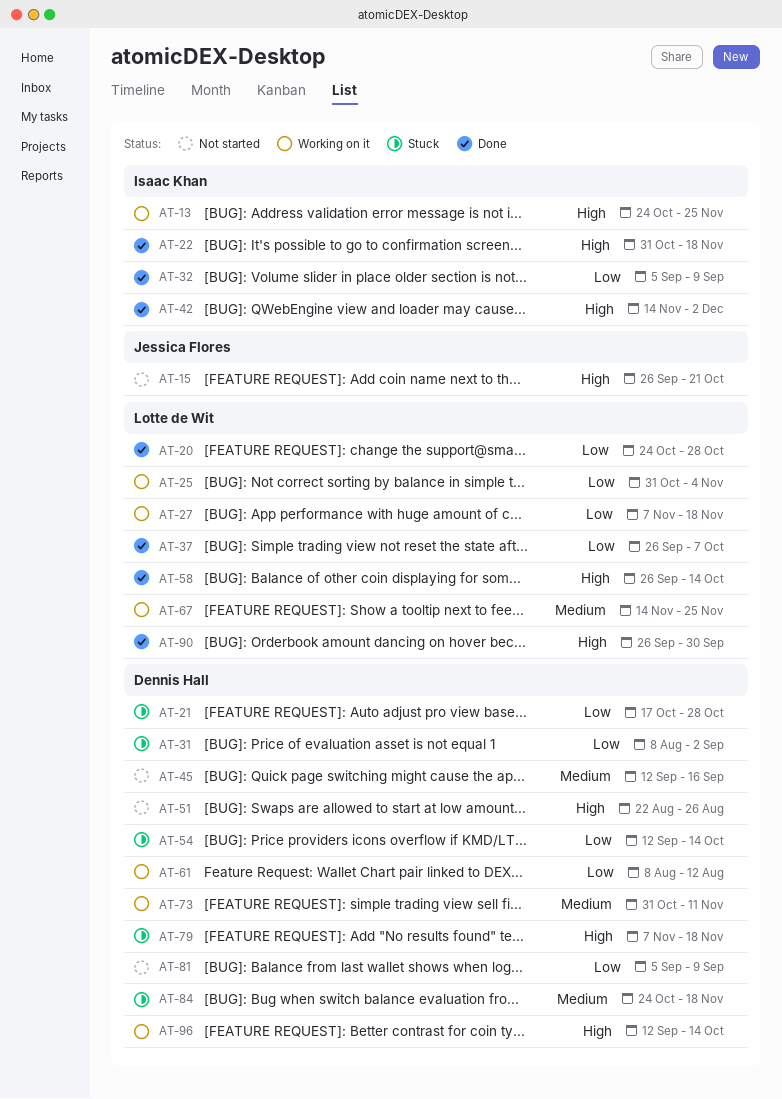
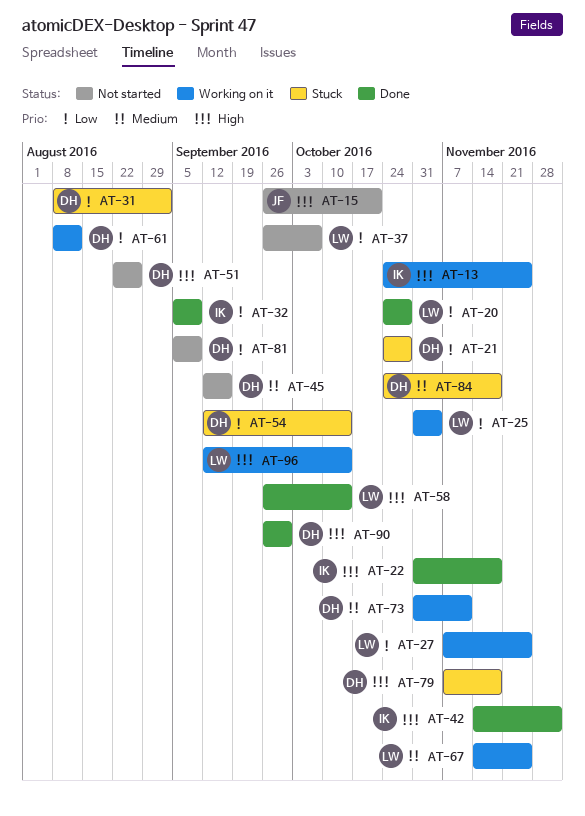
AT-21, start: Oct 17 -> Oct 24
AT-27, due: Nov 18 -> Nov 25
AT-37, status: Done -> Not started
AT-90, owner: Lotte de Wit -> Dennis Hall
AT-96, owner: Dennis Hall -> Lotte de Wit

